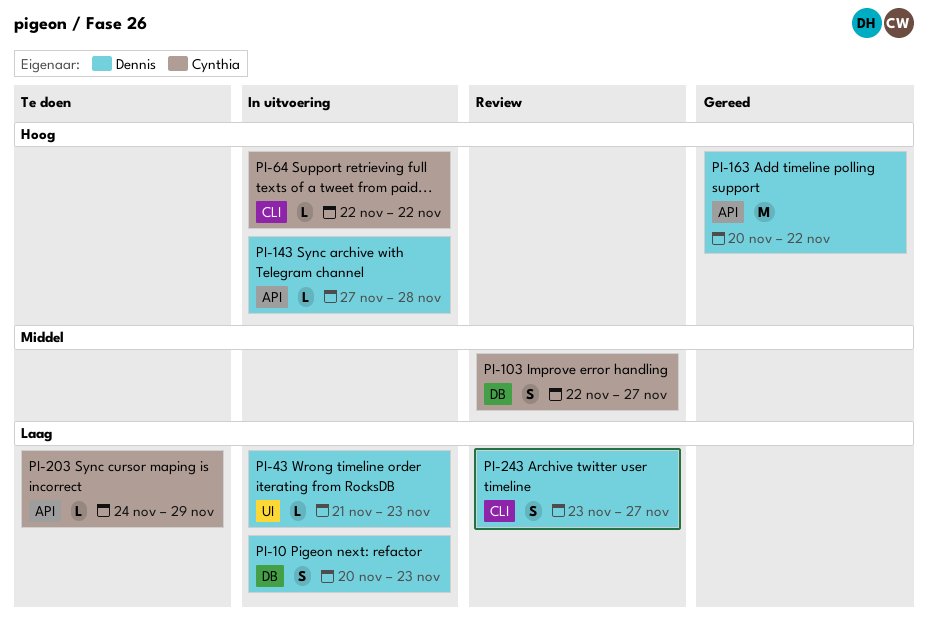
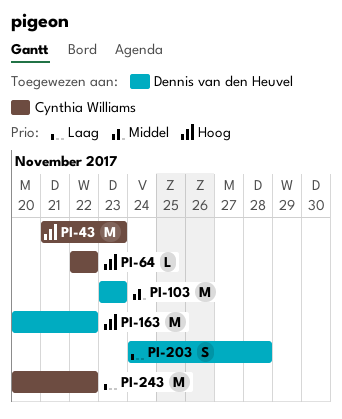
PI-10: present -> none
PI-43, owner: Dennis van den Heuvel -> Cynthia Williams
PI-43, priority: Laag -> Hoog
PI-43, estimate: L -> M
PI-103, owner: Cynthia Williams -> Dennis van den Heuvel
PI-103, estimate: S -> M
PI-103, start: Nov 22 -> Nov 23
PI-103, due: Nov 27 -> Nov 23
PI-143: present -> none
PI-203, owner: Cynthia Williams -> Dennis van den Heuvel
PI-203, estimate: L -> S
PI-203, due: Nov 29 -> Nov 28
PI-243, owner: Dennis van den Heuvel -> Cynthia Williams
PI-243, estimate: S -> M
PI-243, start: Nov 23 -> Nov 20
PI-243, due: Nov 27 -> Nov 22

